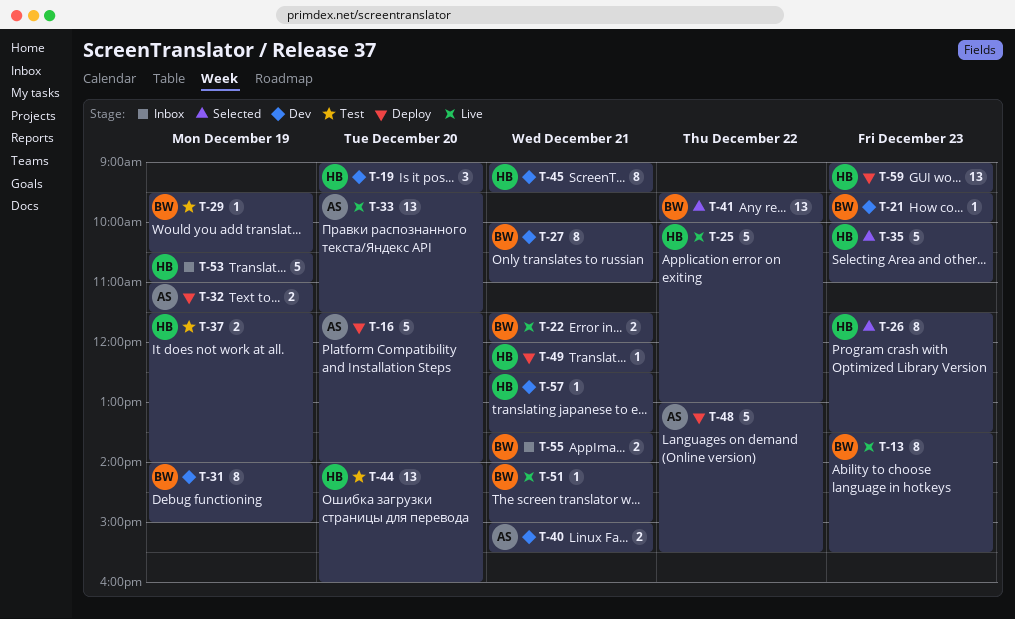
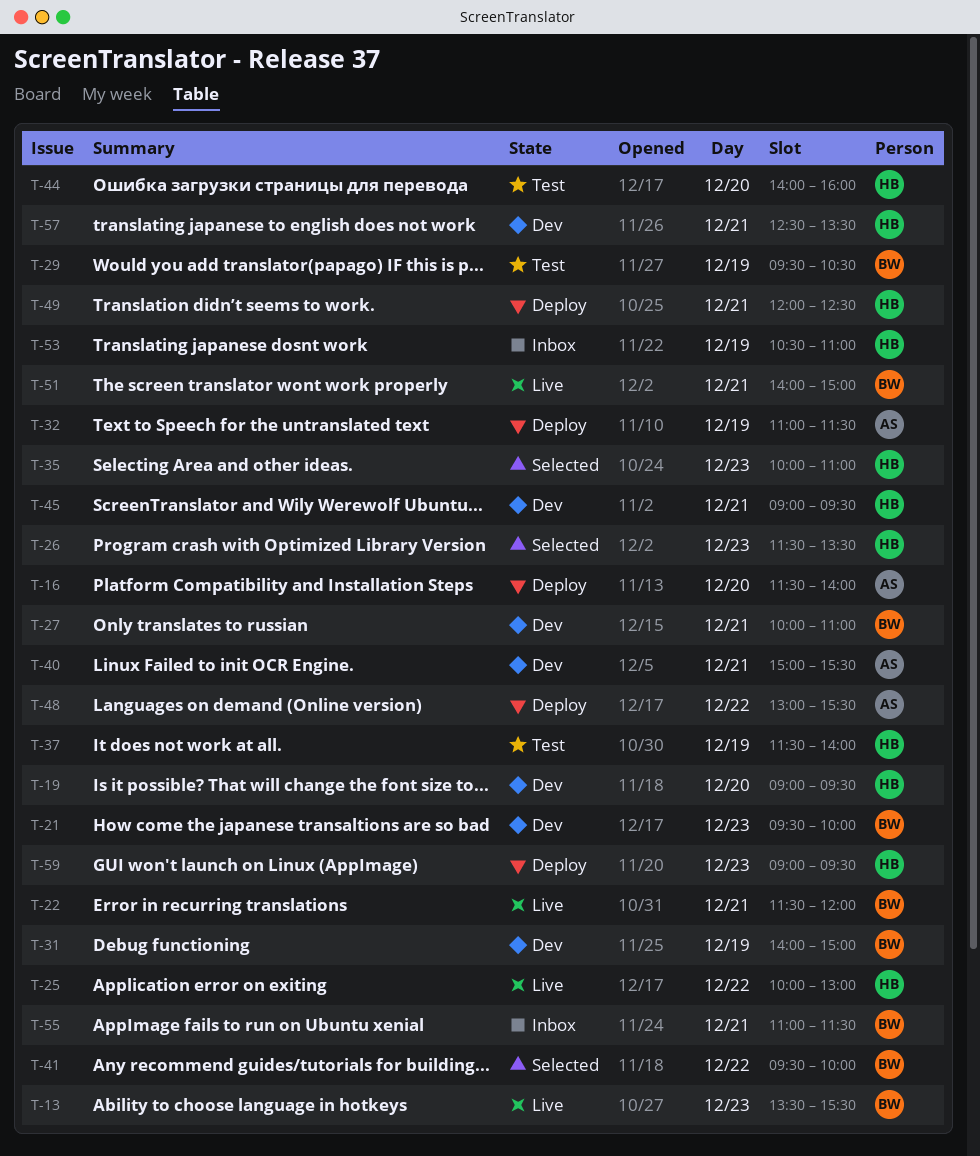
T-33: present -> none
T-55, begins: 13:30 -> 11:00
T-55, ends: 14:00 -> 11:30

